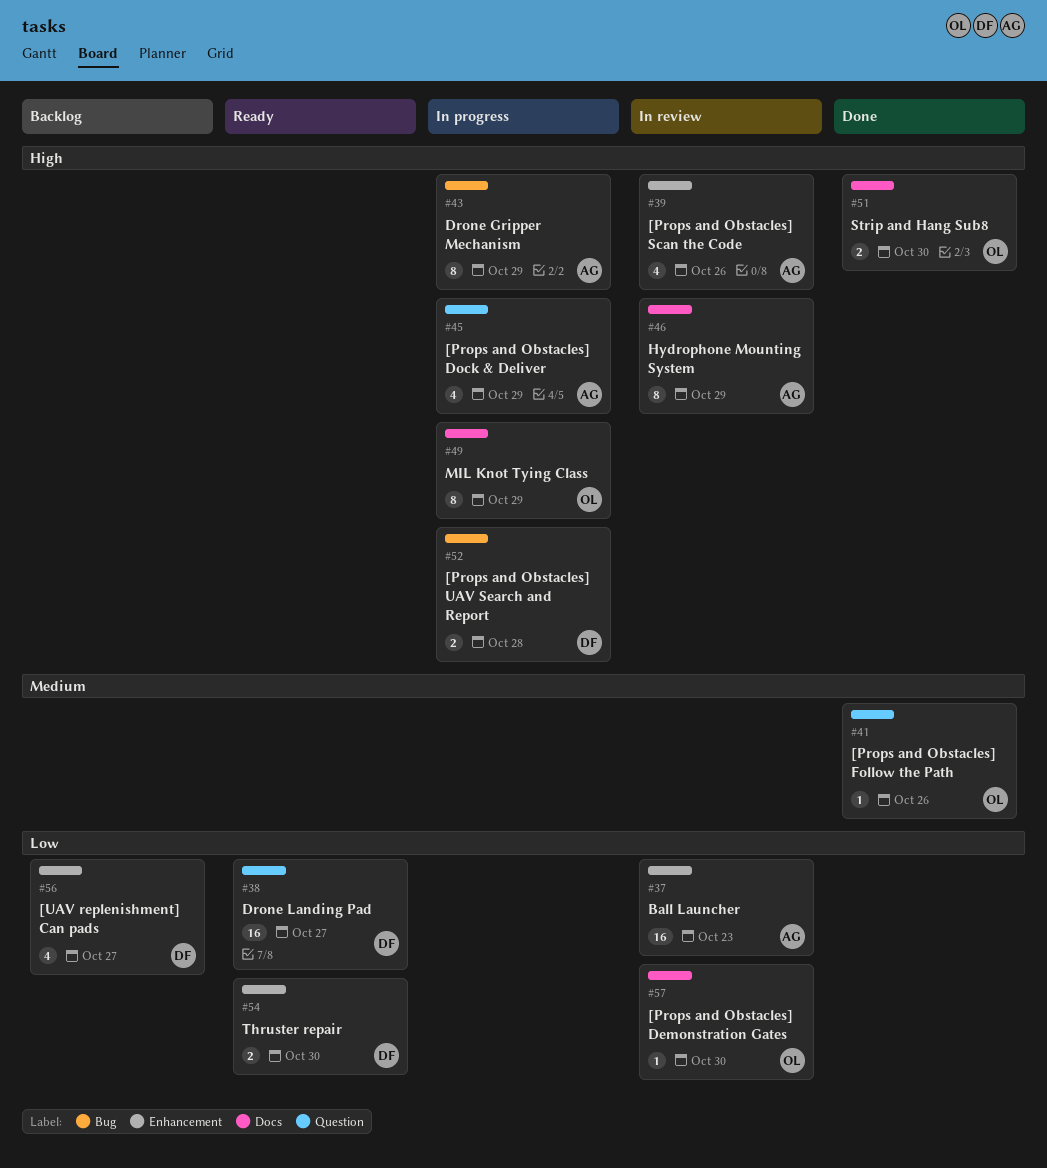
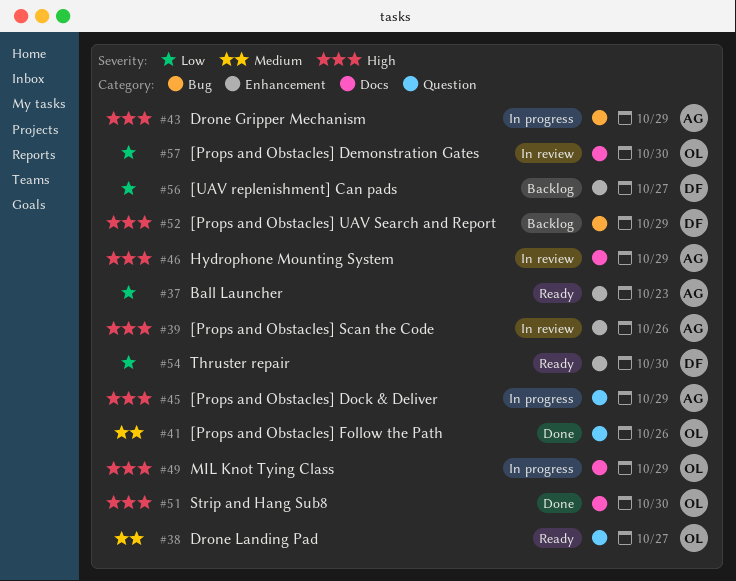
#37, status: In review -> Ready
#38, owner: DF -> OL
#38, priority: Low -> Medium
#52, status: In progress -> Backlog
#52, due: Oct 28 -> Oct 29

